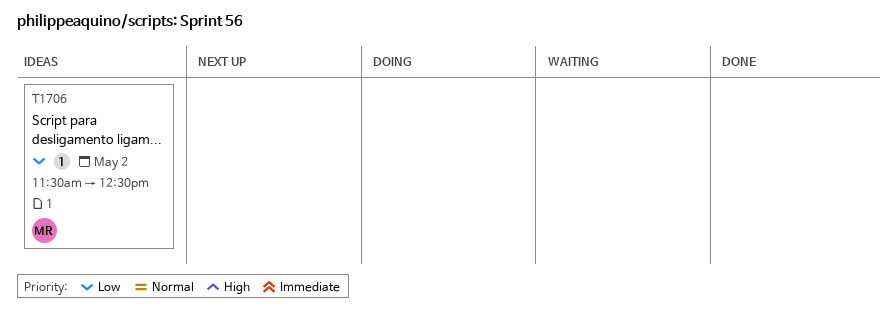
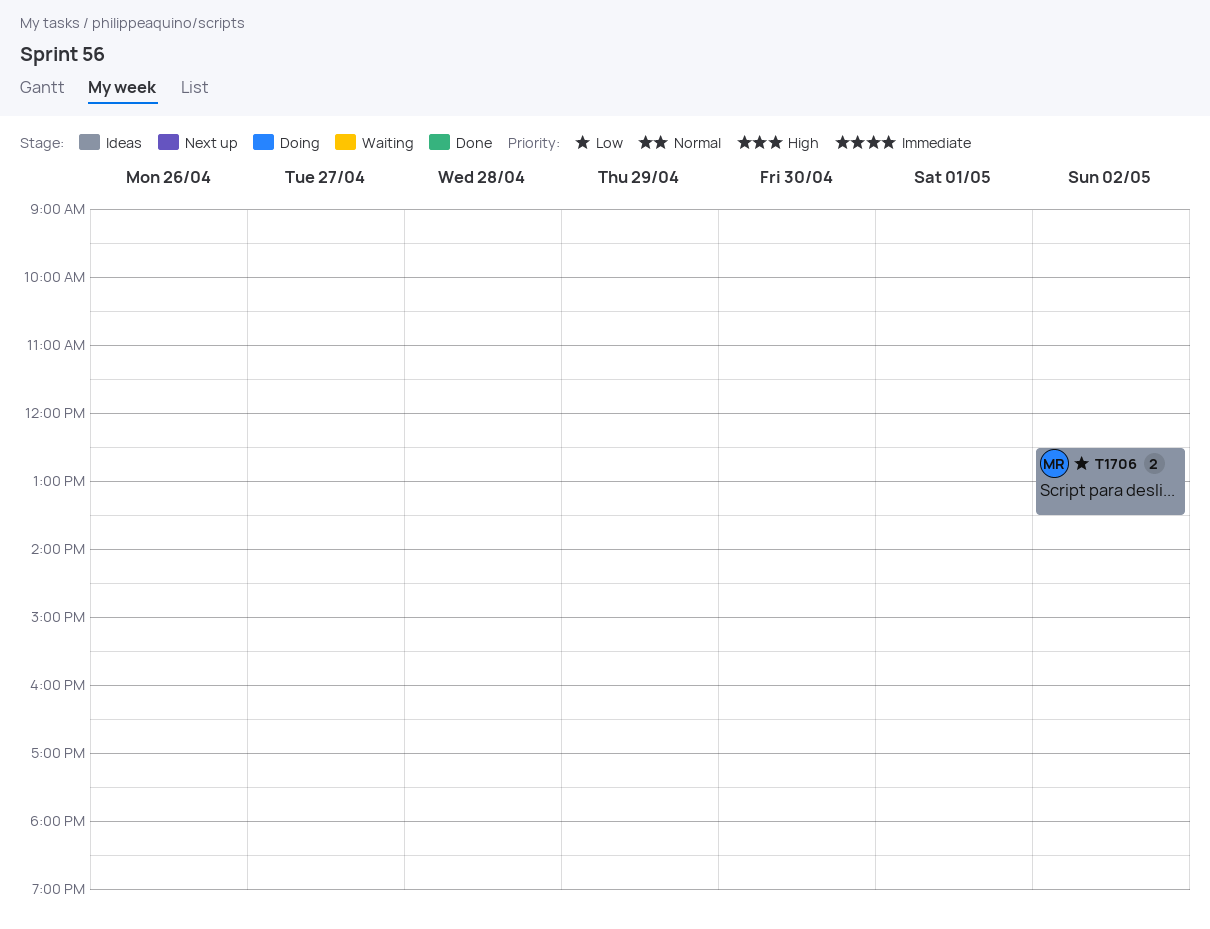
T1706, estimate: 1 -> 2
T1706, begins: 11:30 -> 12:30
T1706, ends: 12:30 -> 13:30

